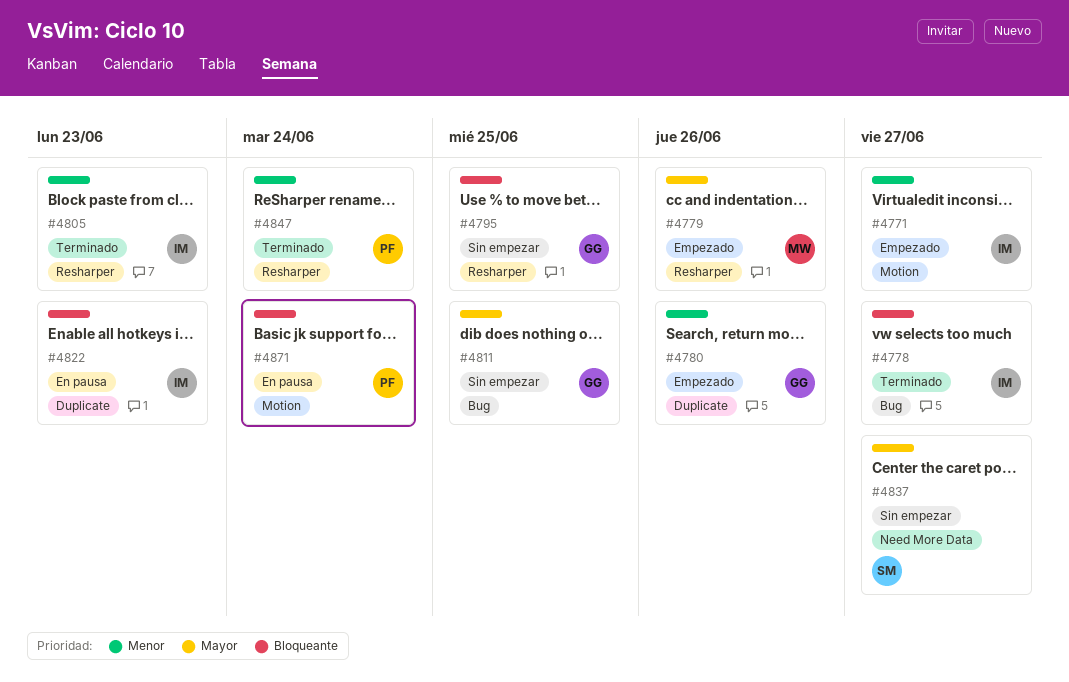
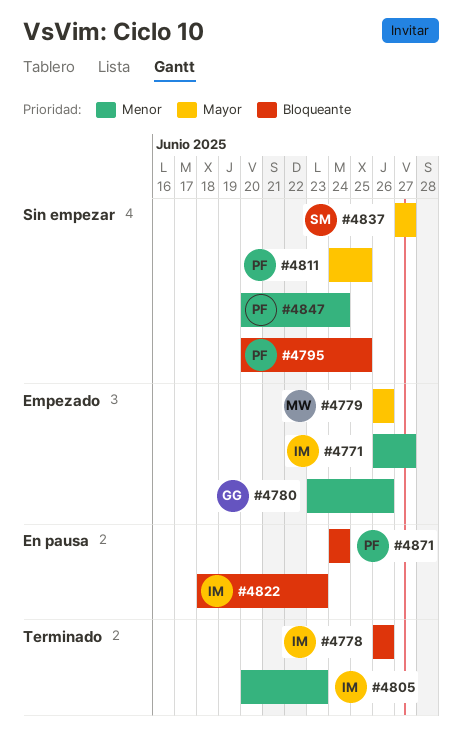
#4778, due: Jun 27 -> Jun 26
#4795, owner: GG -> PF
#4811, owner: GG -> PF
#4847, status: Terminado -> Sin empezar

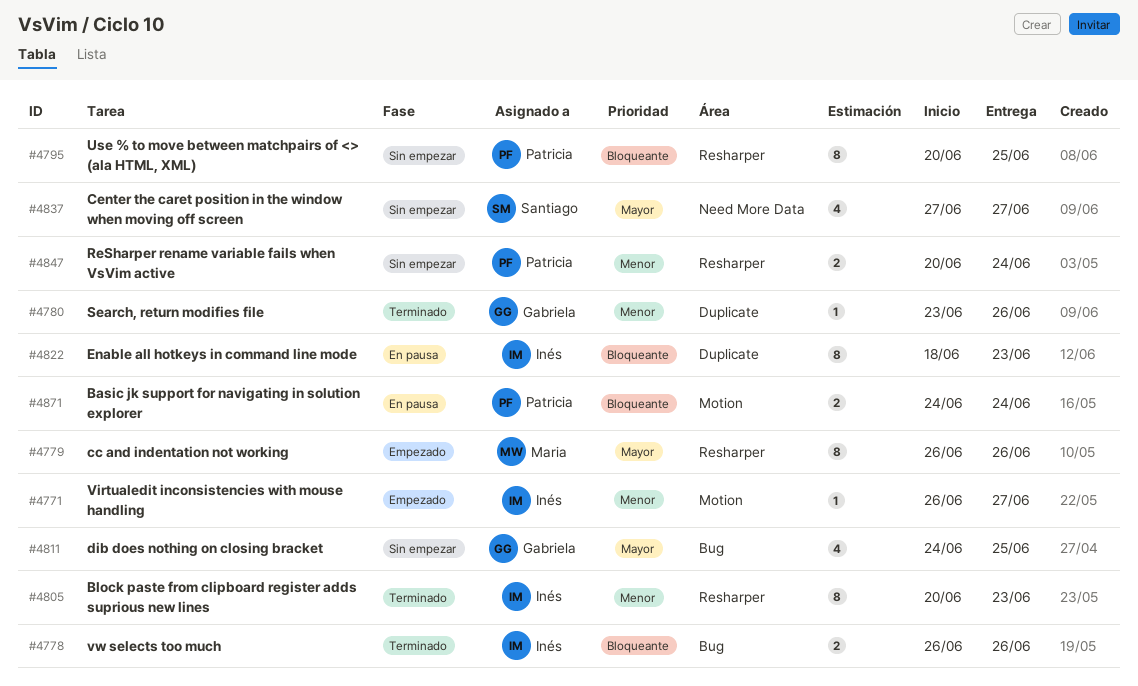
#4780, status: Empezado -> Terminado
#4811, owner: Patricia -> Gabriela

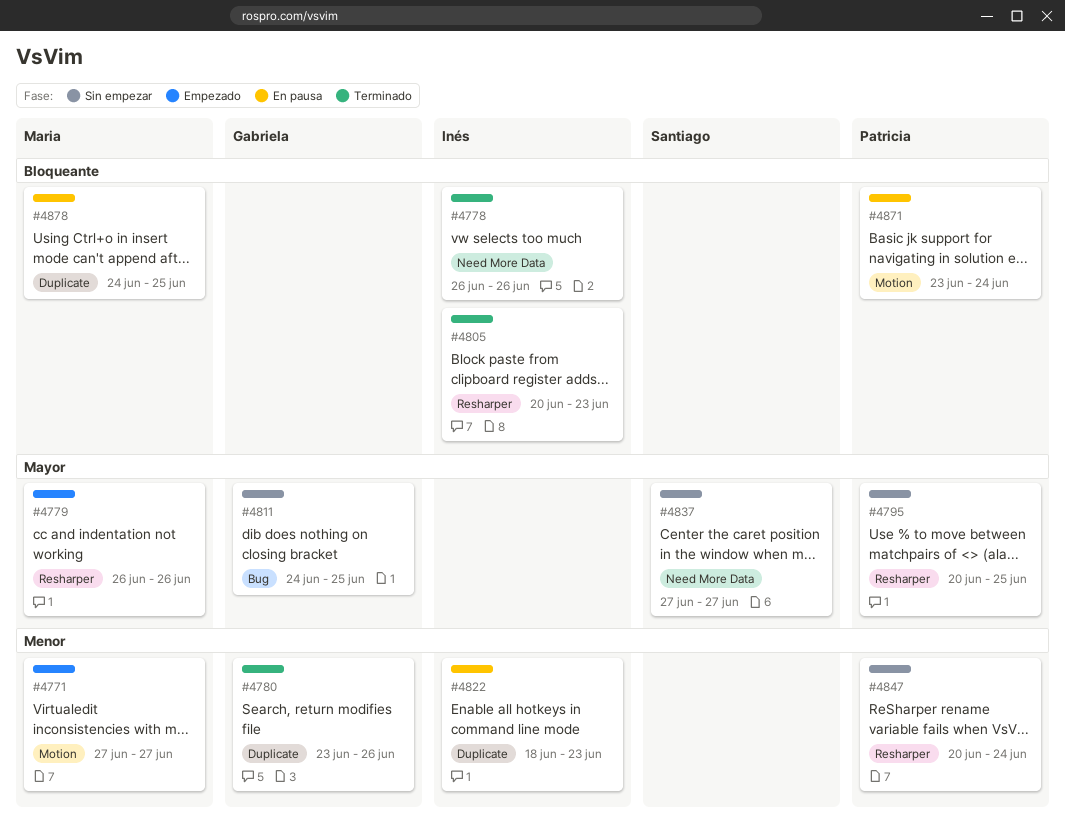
#4771, owner: Inés -> Maria
#4771, start: Jun 26 -> Jun 27
#4778, label: Bug -> Need More Data
#4795, priority: Bloqueante -> Mayor
#4805, priority: Menor -> Bloqueante
#4822, priority: Bloqueante -> Menor
#4871, start: Jun 24 -> Jun 23
#4878: none -> present

